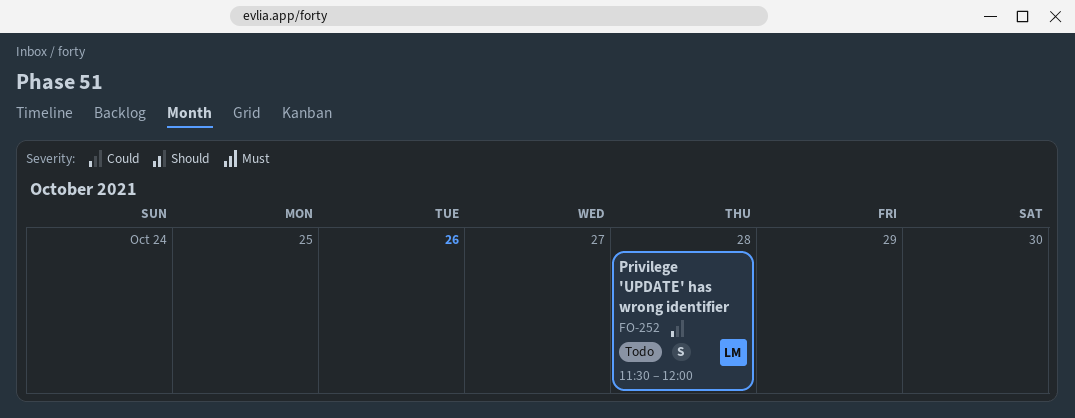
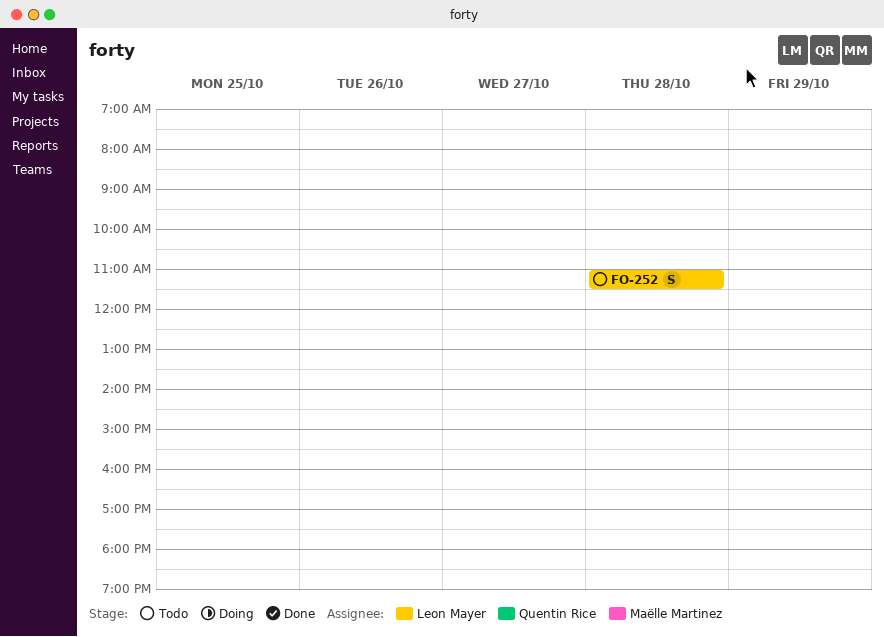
FO-252, begins: 11:30 -> 11:00
FO-252, ends: 12:00 -> 11:30

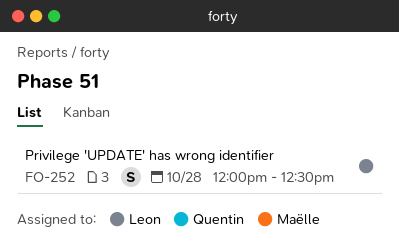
FO-252, begins: 11:00 -> 12:00
FO-252, ends: 11:30 -> 12:30

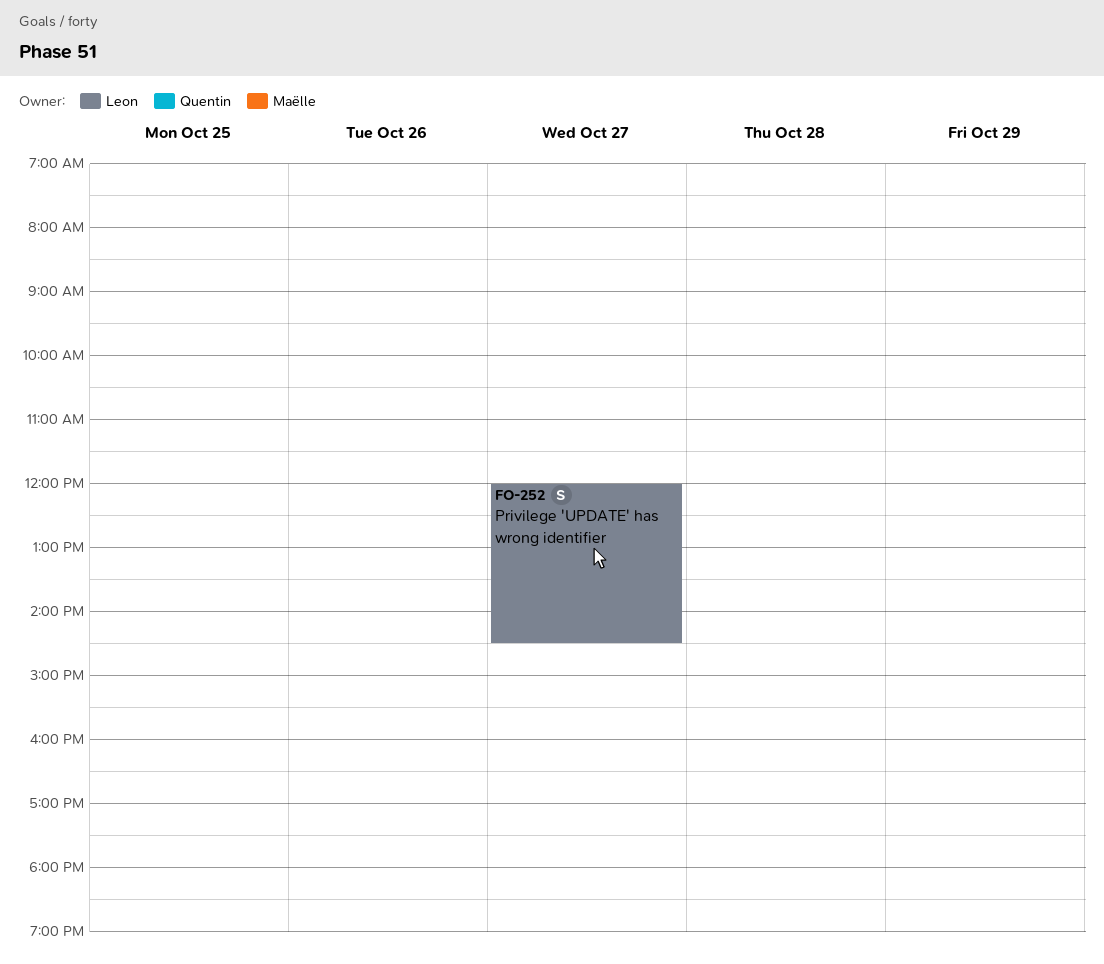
FO-252, day: Oct 28 -> Oct 27
FO-252, ends: 12:30 -> 14:30

